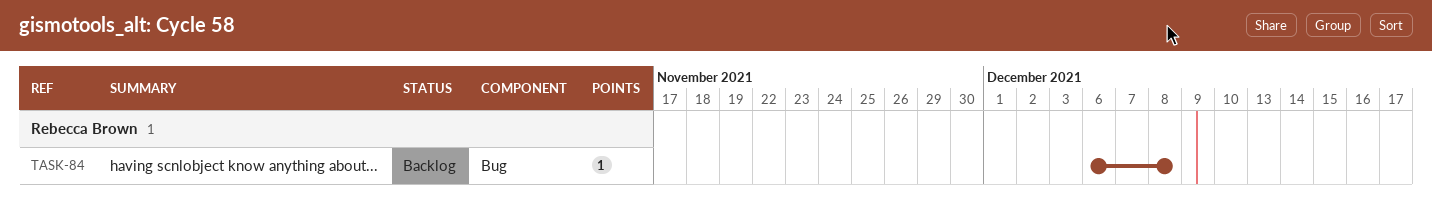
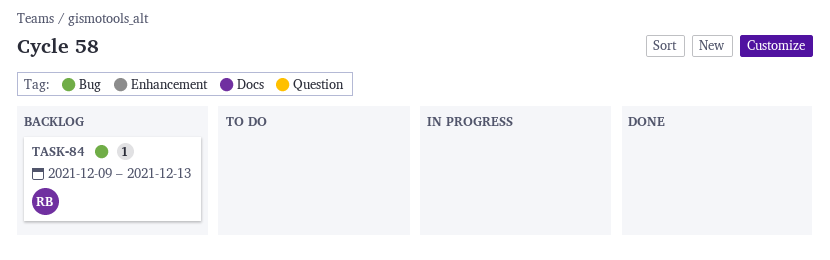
TASK-84, start: Dec 6 -> Dec 9
TASK-84, due: Dec 8 -> Dec 13

